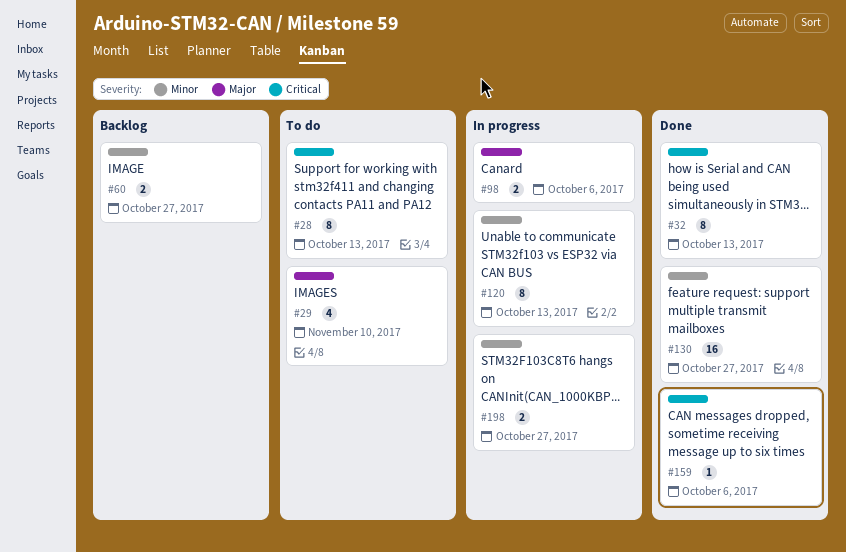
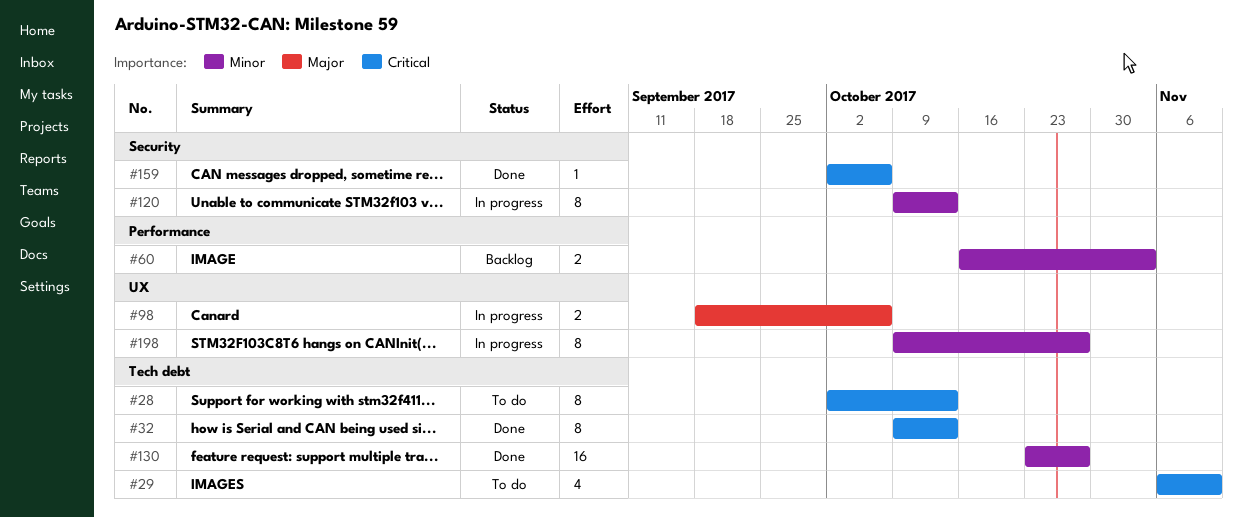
#29, priority: Major -> Critical
#60, due: Oct 27 -> Nov 3
#198, estimate: 2 -> 8

